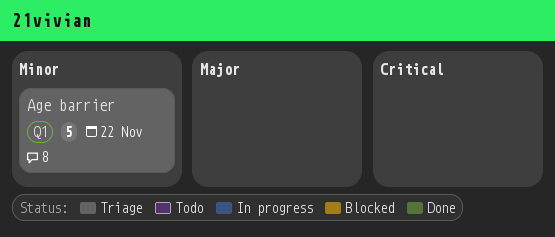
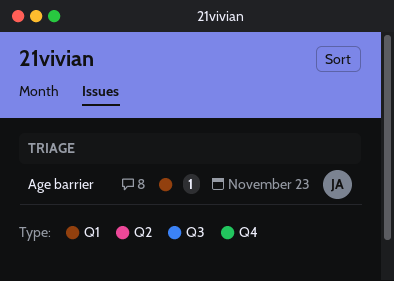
Age barrier, estimate: 5 -> 1
Age barrier, due: Nov 22 -> Nov 23

